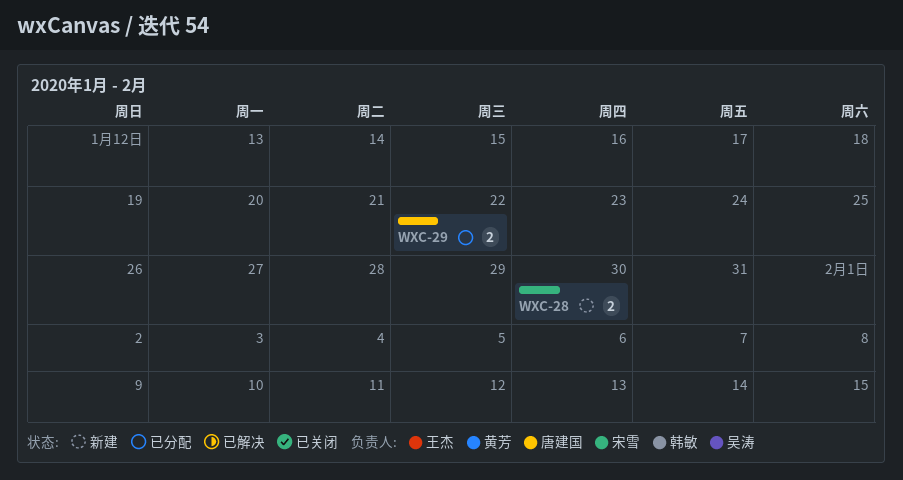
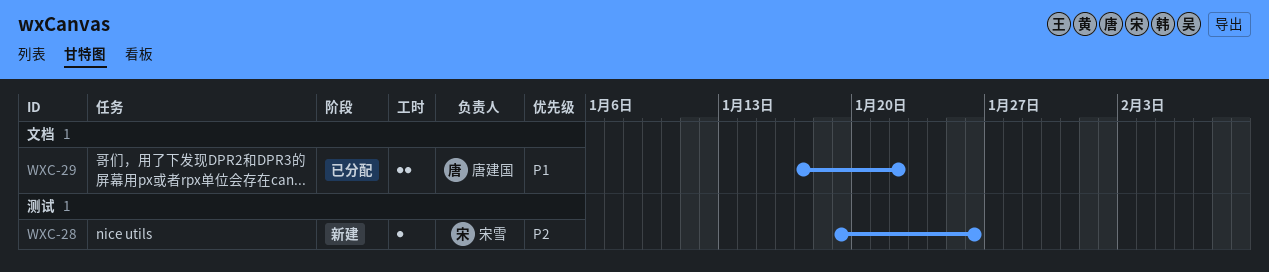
WXC-28, estimate: 2 -> 1
WXC-28, due: Jan 30 -> Jan 26

